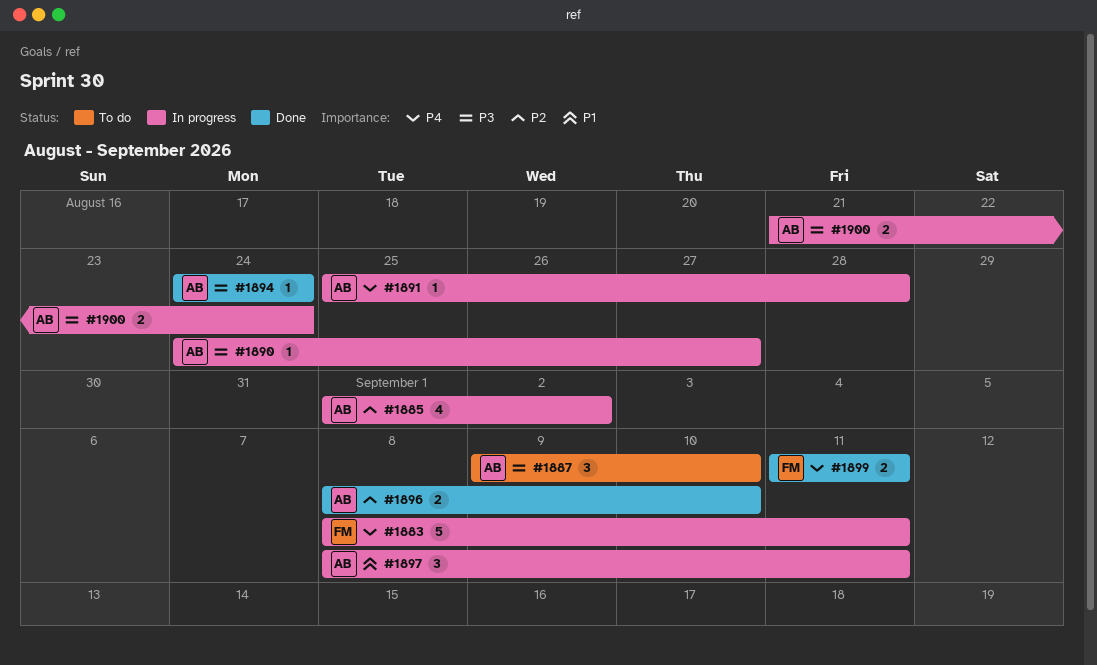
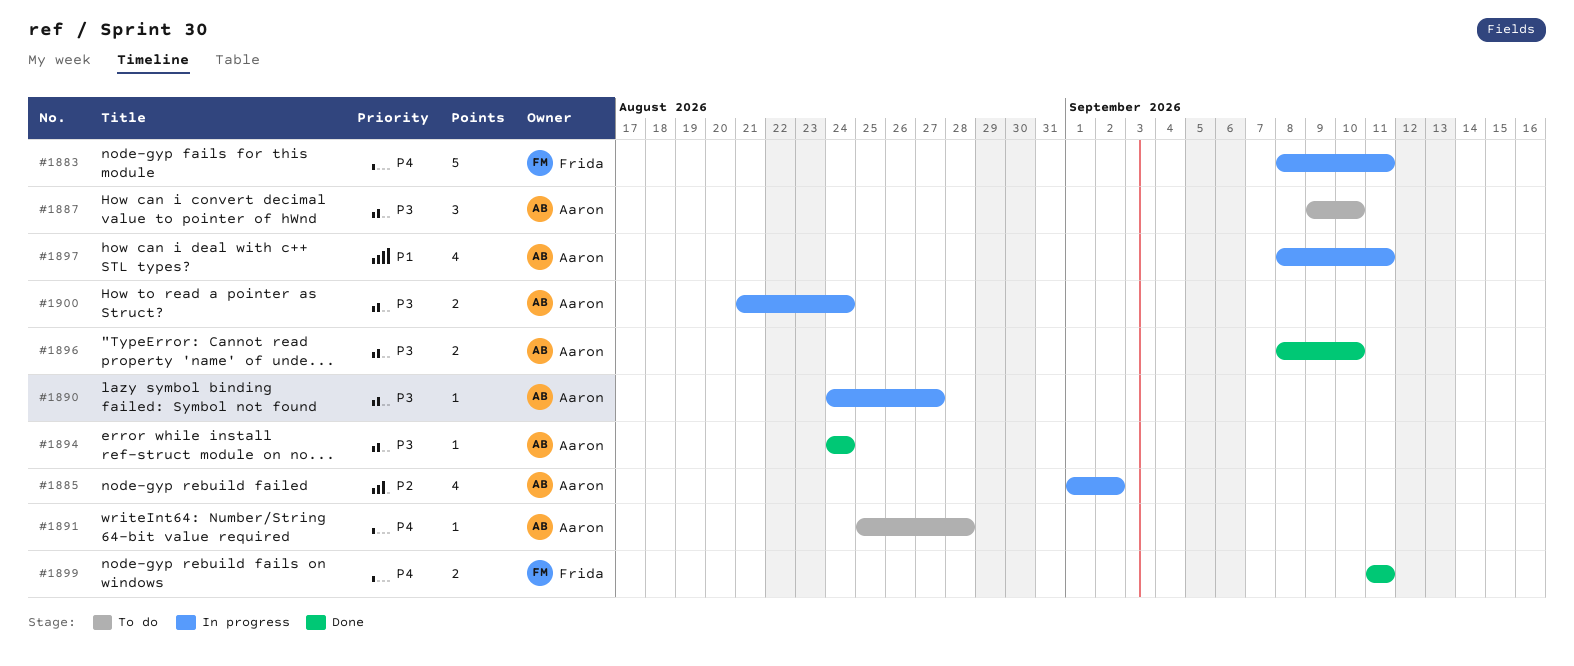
#1891, status: In progress -> To do
#1896, priority: P2 -> P3
#1897, estimate: 3 -> 4

